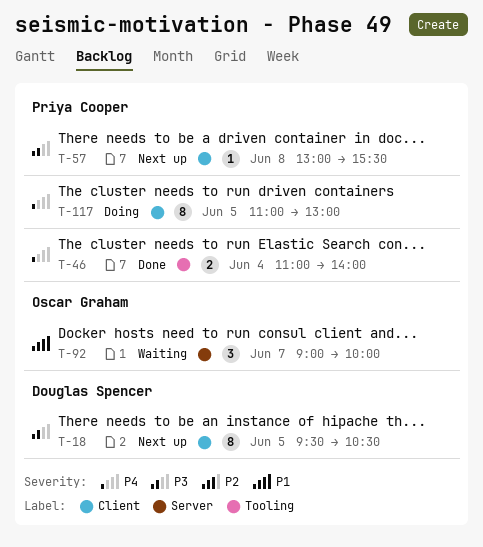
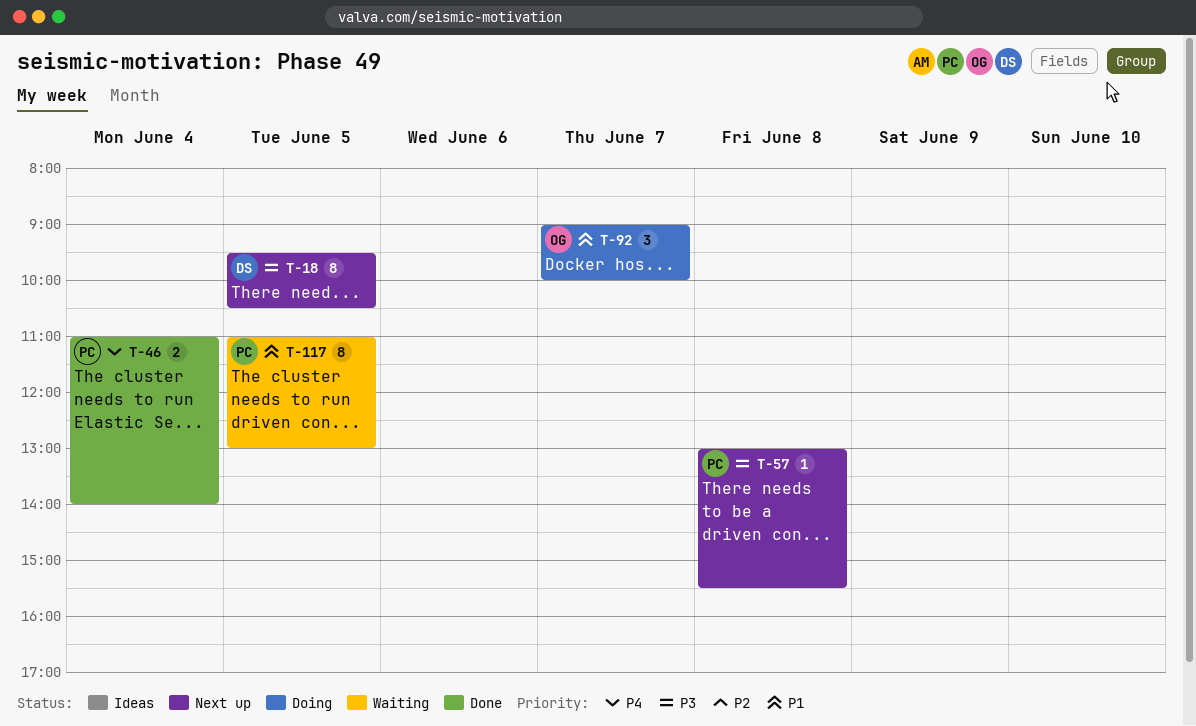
T-92, status: Waiting -> Doing
T-117, status: Doing -> Waiting
T-117, priority: P4 -> P1

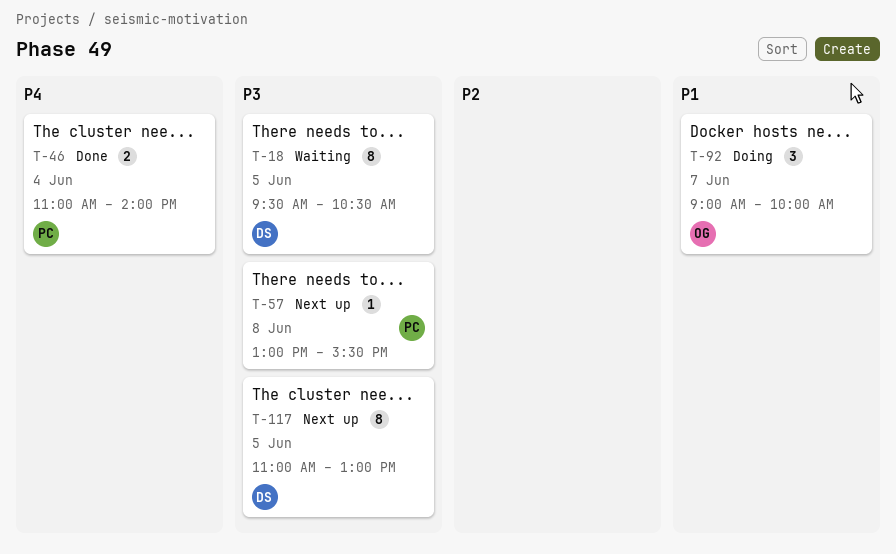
T-18, status: Next up -> Waiting
T-117, status: Waiting -> Next up
T-117, owner: PC -> DS
T-117, priority: P1 -> P3

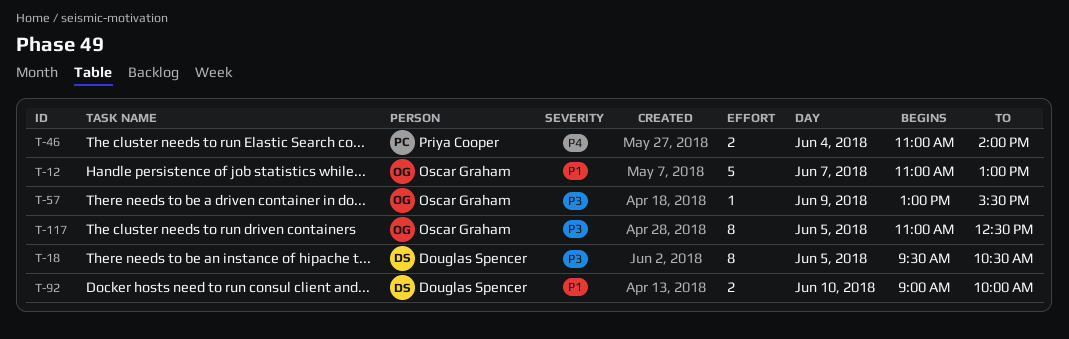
T-12: none -> present
T-57, owner: Priya Cooper -> Oscar Graham
T-57, day: Jun 8 -> Jun 9
T-92, owner: Oscar Graham -> Douglas Spencer
T-92, estimate: 3 -> 2
T-92, day: Jun 7 -> Jun 10
T-117, owner: Douglas Spencer -> Oscar Graham
T-117, ends: 13:00 -> 12:30

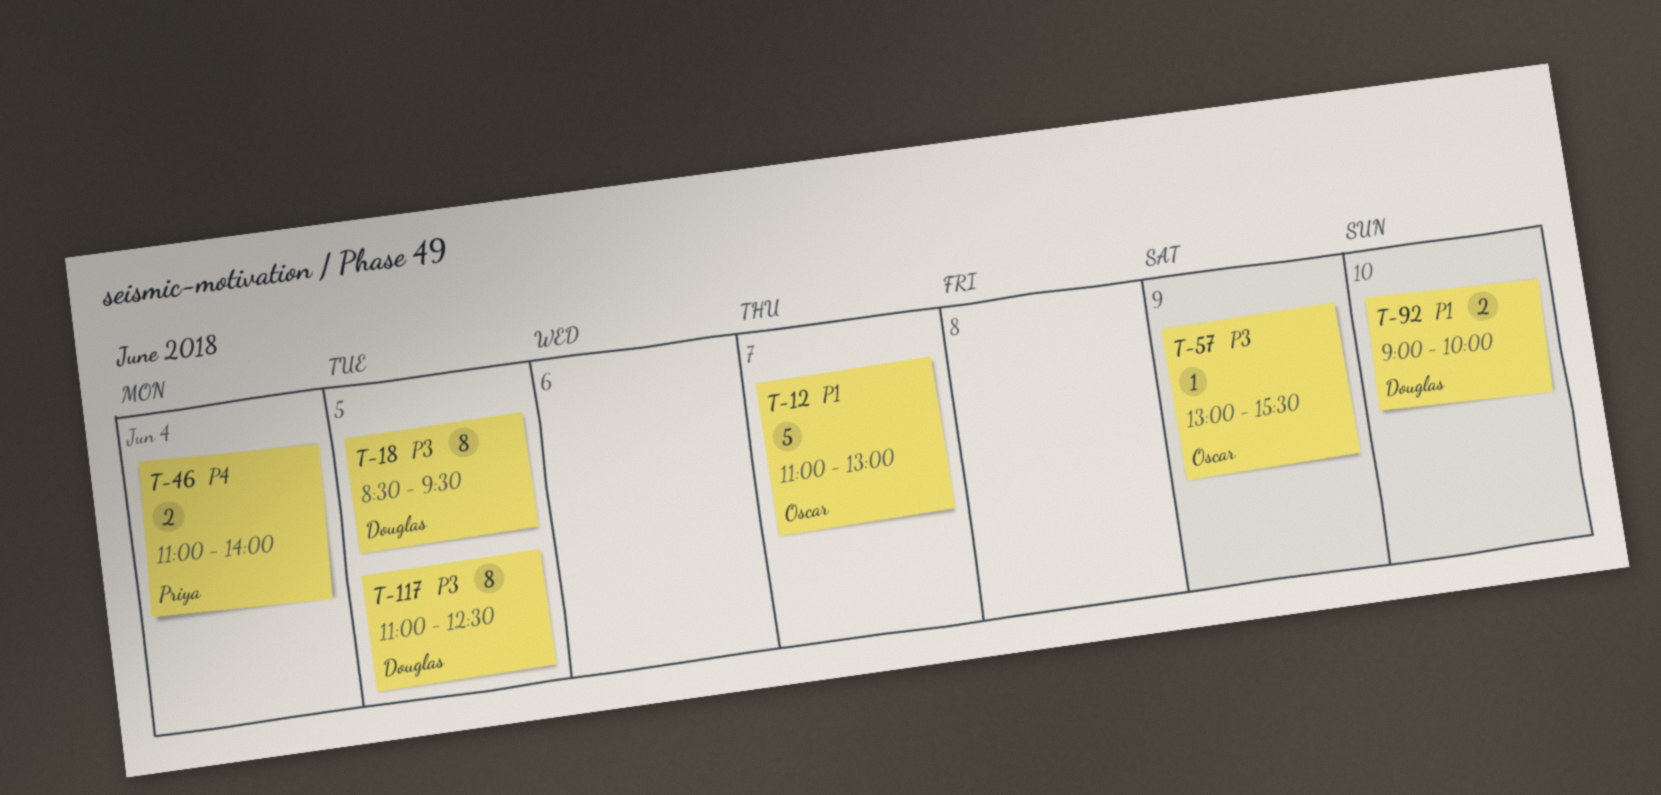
T-18, begins: 09:30 -> 08:30
T-18, ends: 10:30 -> 09:30
T-117, owner: Oscar Graham -> Douglas Spencer

